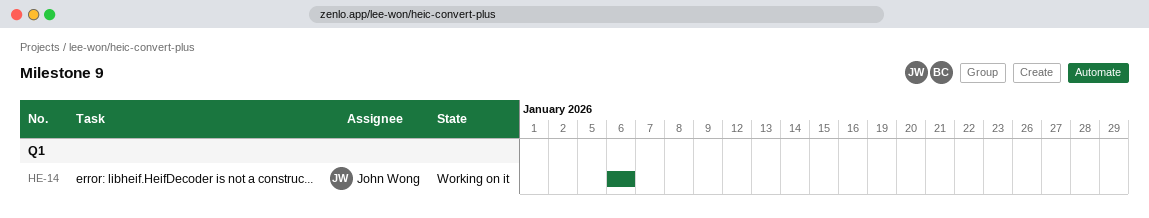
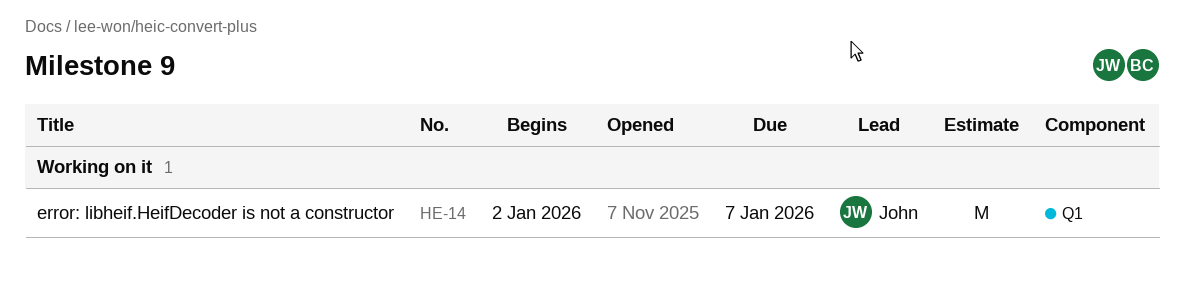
HE-14, start: Jan 6 -> Jan 2
HE-14, due: Jan 6 -> Jan 7

